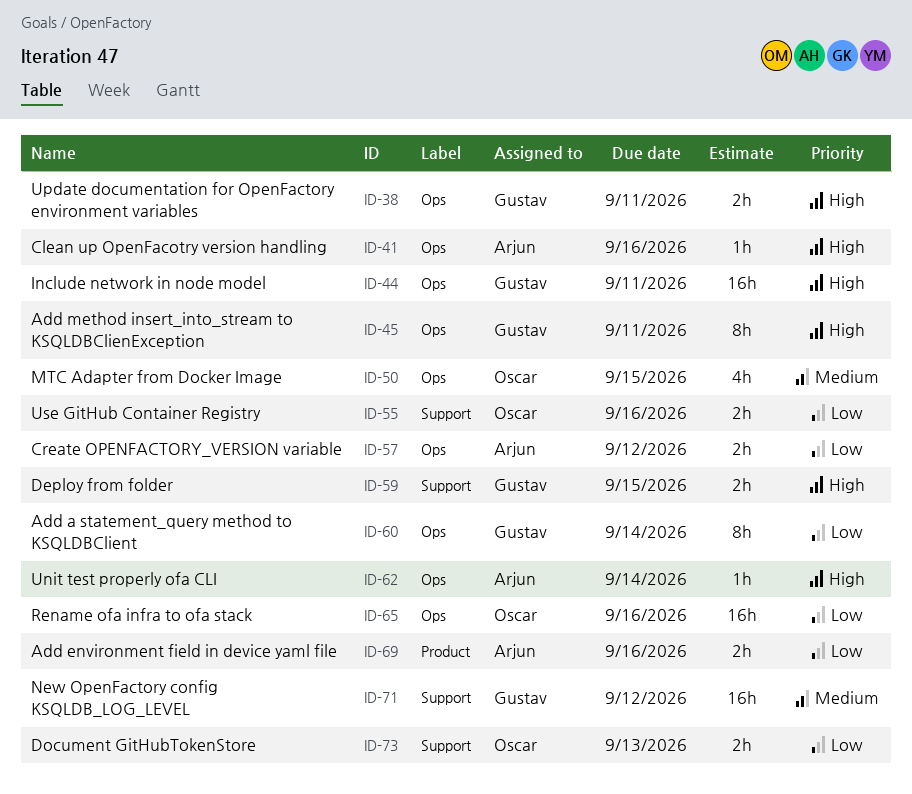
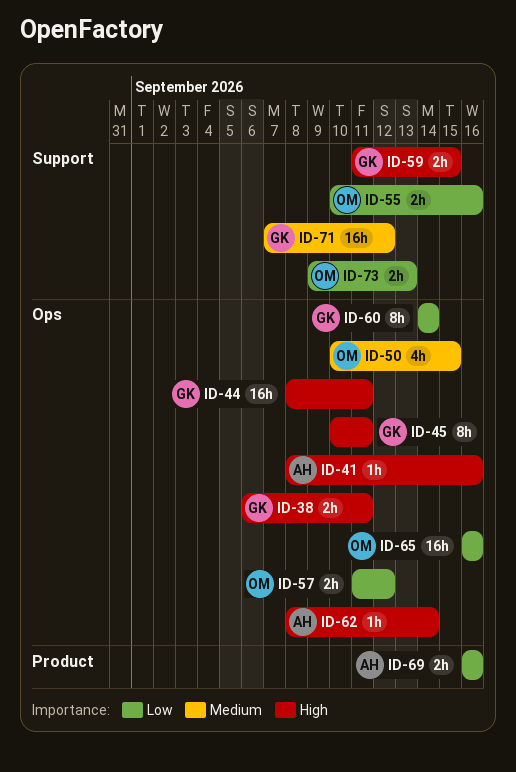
ID-57, owner: Arjun -> Oscar

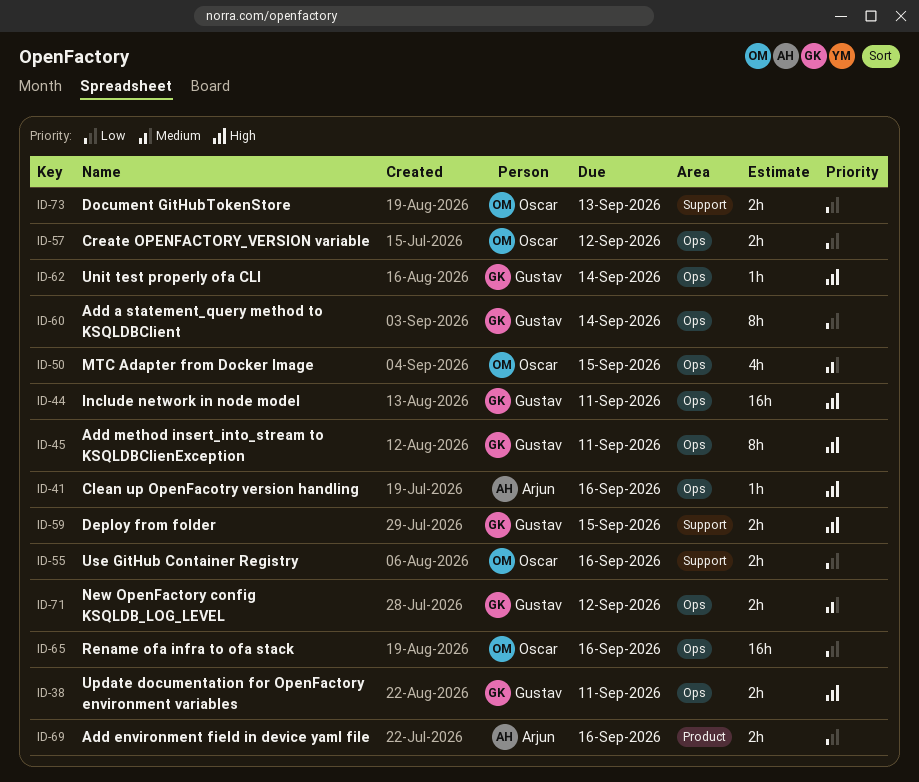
ID-62, owner: Arjun -> Gustav
ID-71, label: Support -> Ops
ID-71, estimate: 16h -> 2h

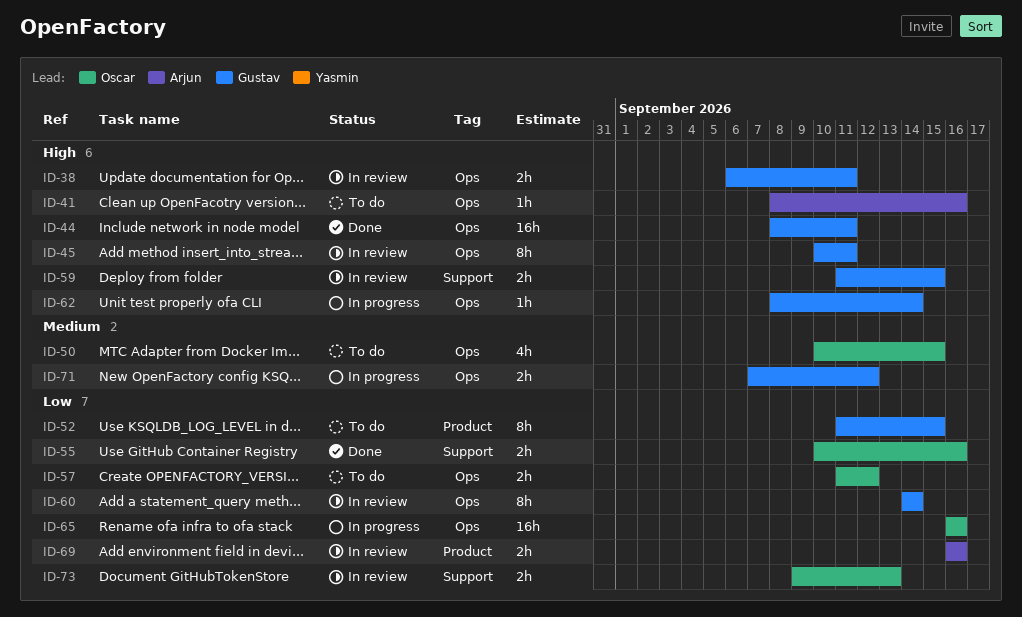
ID-52: none -> present

